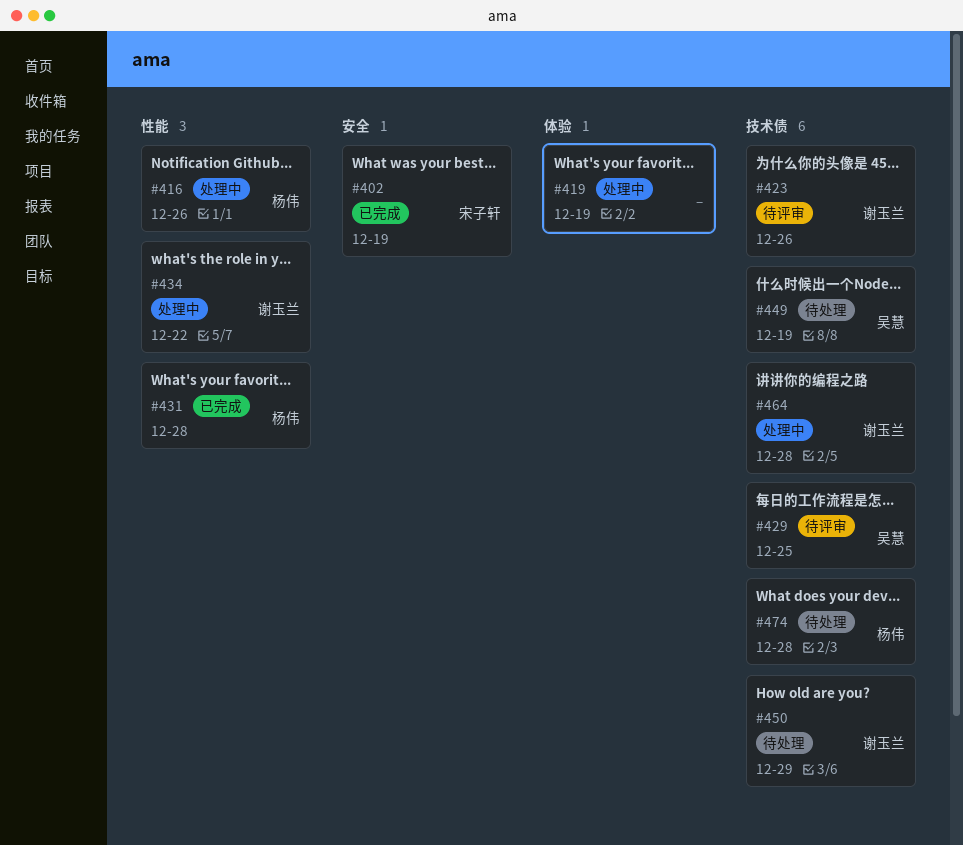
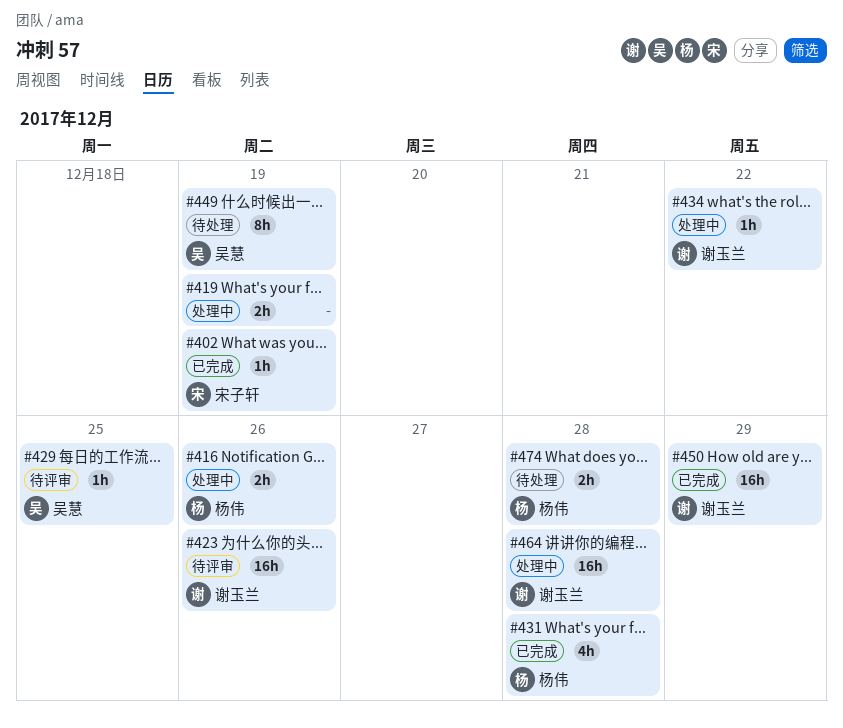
#450, status: 待处理 -> 已完成

